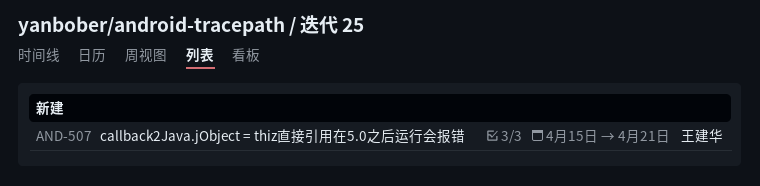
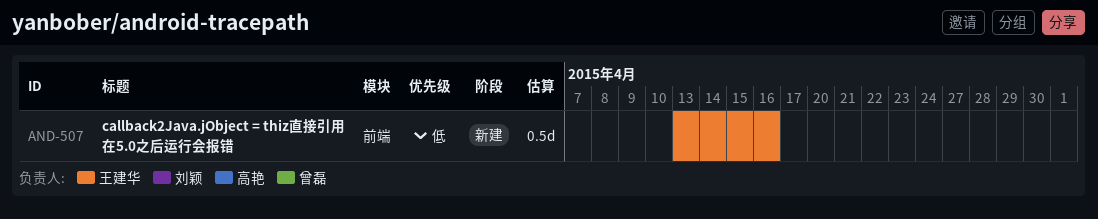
AND-507, start: Apr 15 -> Apr 13
AND-507, due: Apr 21 -> Apr 16

